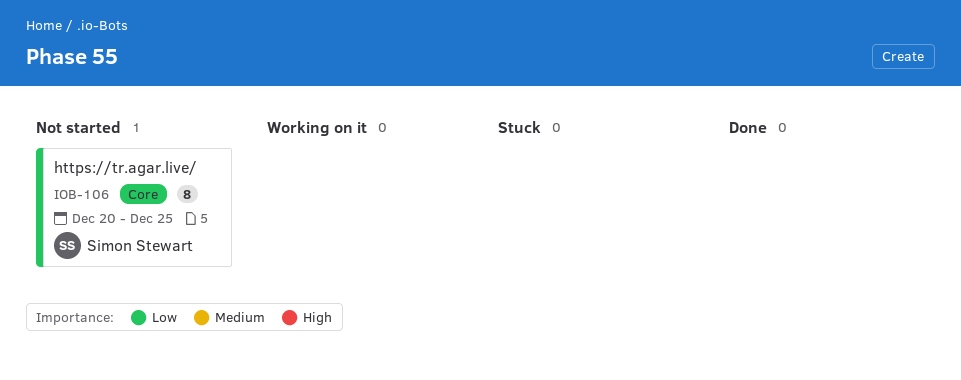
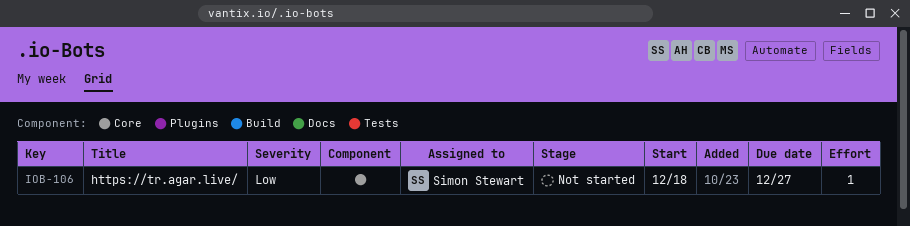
IOB-106, estimate: 8 -> 1
IOB-106, start: Dec 20 -> Dec 18
IOB-106, due: Dec 25 -> Dec 27

